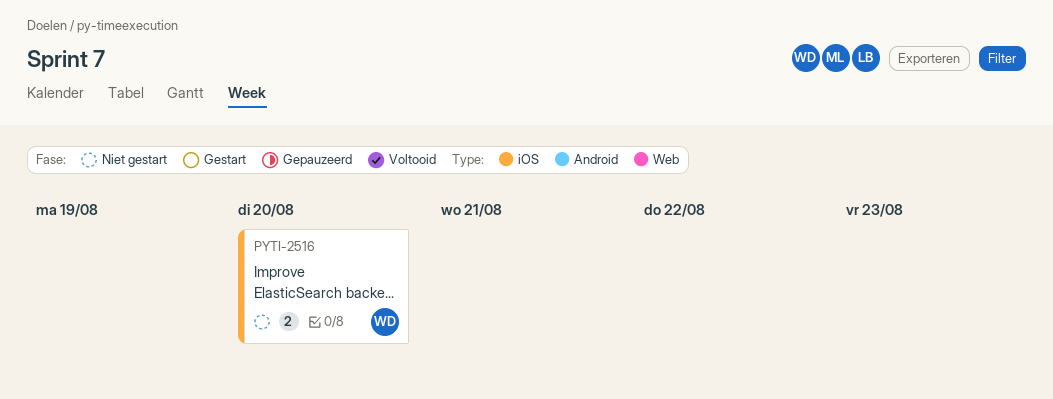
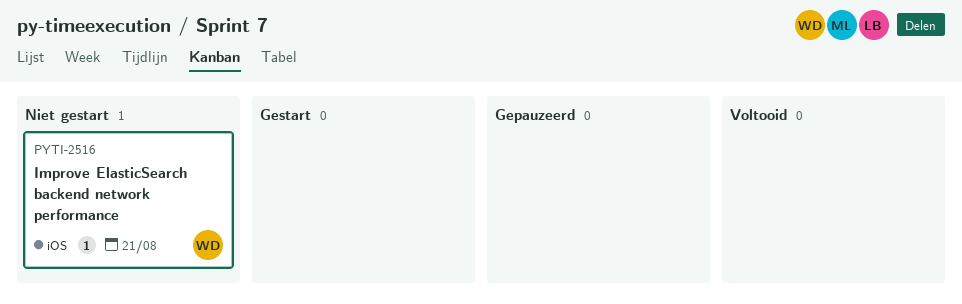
PYTI-2516, estimate: 2 -> 1
PYTI-2516, due: Aug 20 -> Aug 21

